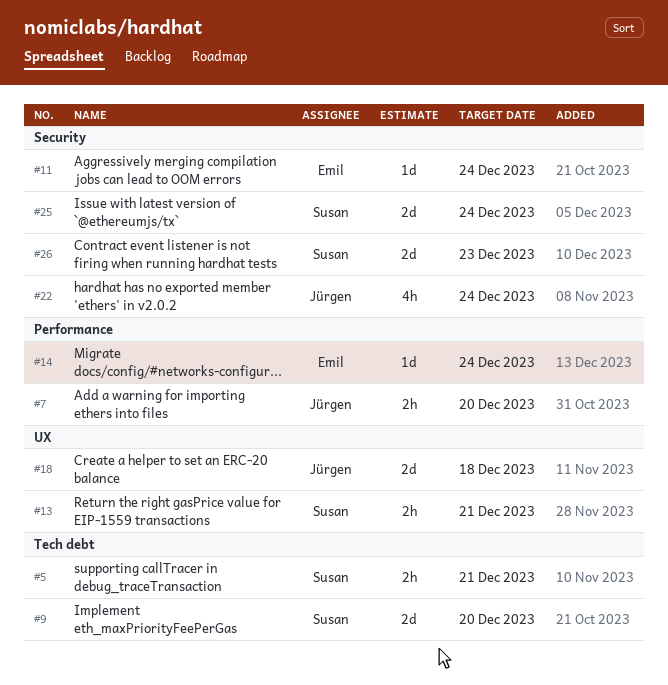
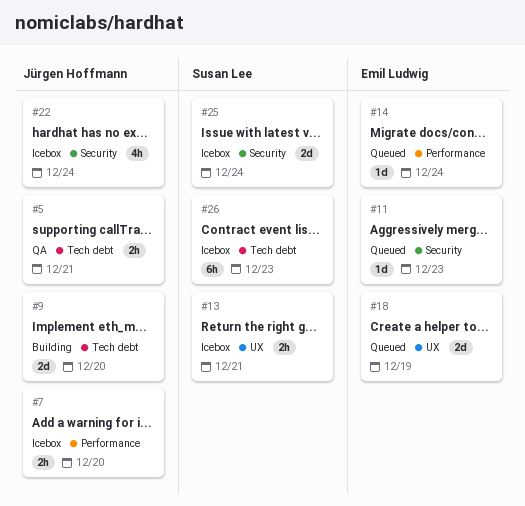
#5, owner: Susan Lee -> Jürgen Hoffmann
#9, owner: Susan Lee -> Jürgen Hoffmann
#11, due: Dec 24 -> Dec 23
#18, owner: Jürgen Hoffmann -> Emil Ludwig
#18, due: Dec 18 -> Dec 19
#26, label: Security -> Tech debt
#26, estimate: 2d -> 6h

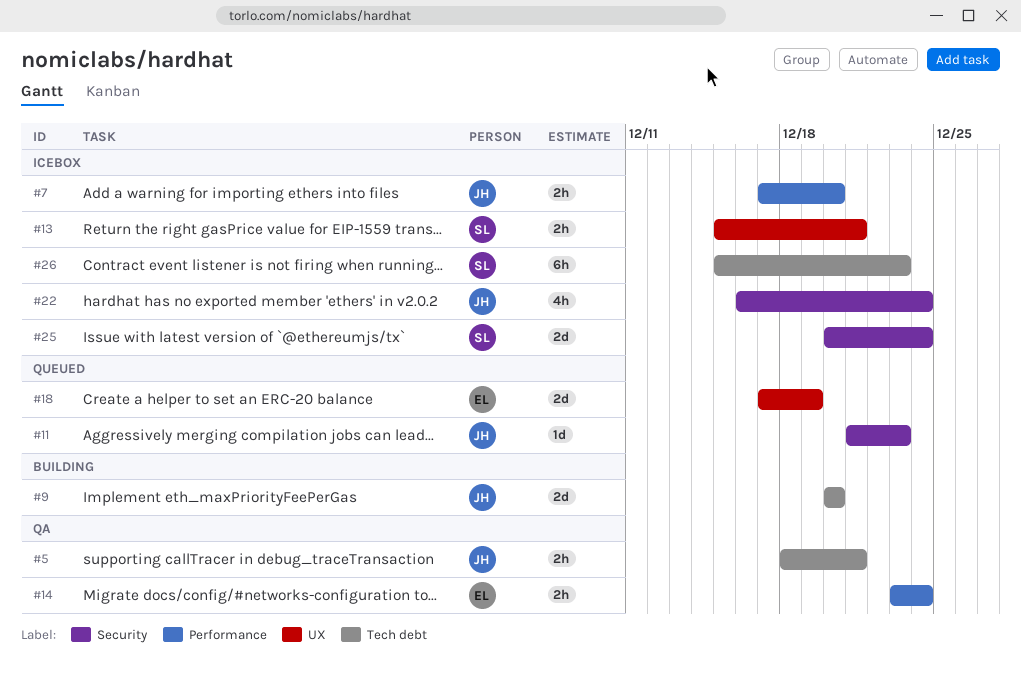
#11, owner: Emil Ludwig -> Jürgen Hoffmann
#14, status: Queued -> QA
#14, estimate: 1d -> 2h

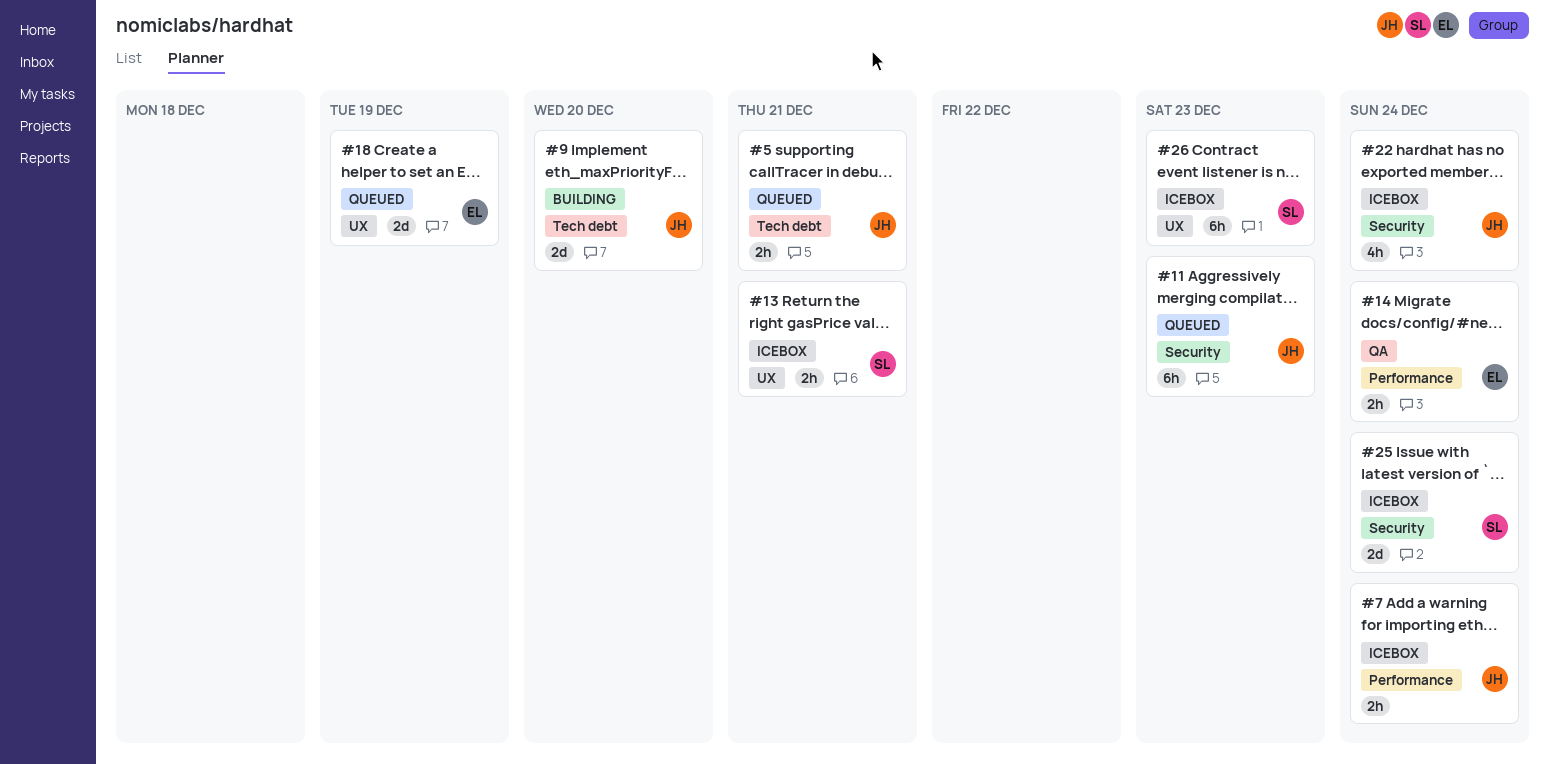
#5, status: QA -> Queued
#7, due: Dec 20 -> Dec 24
#11, estimate: 1d -> 6h
#26, label: Tech debt -> UX

